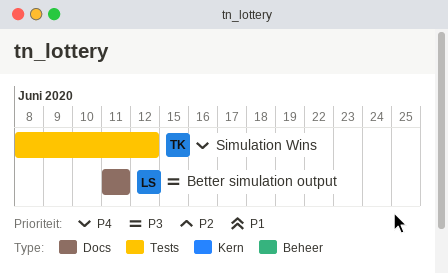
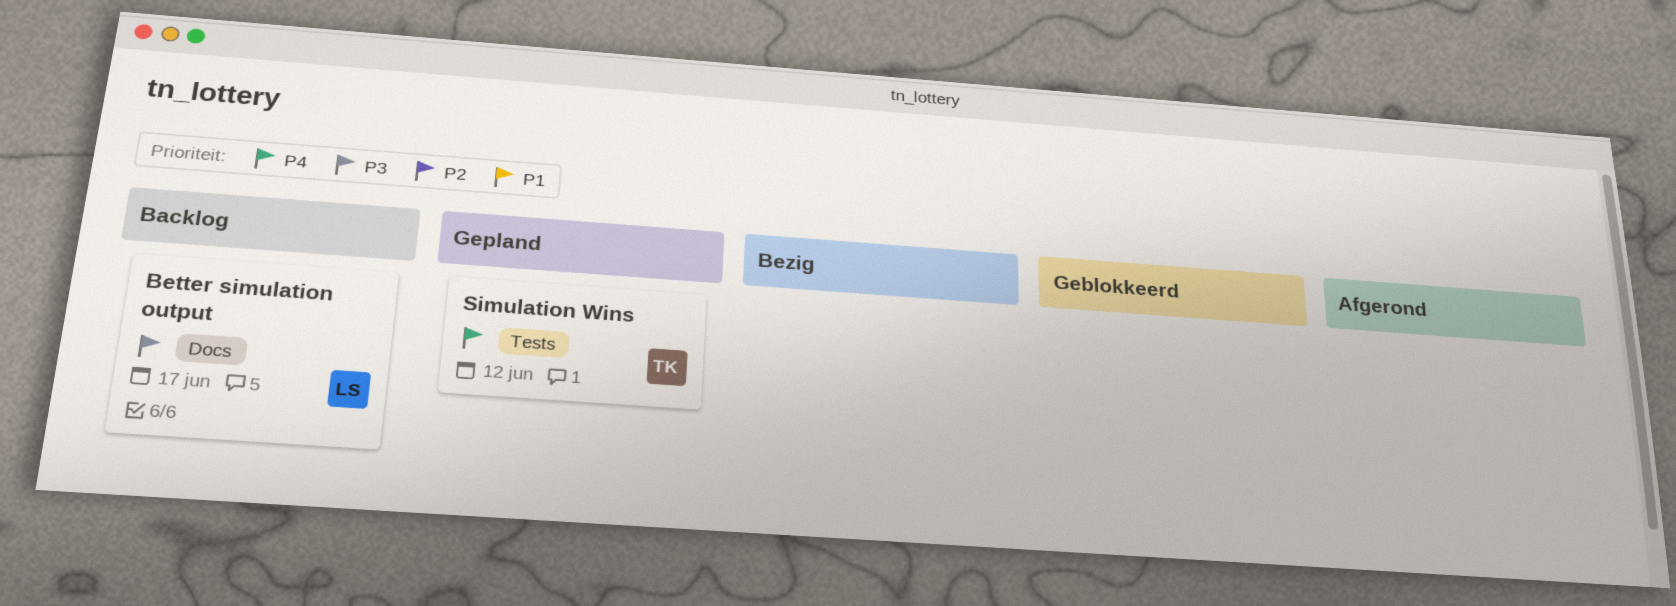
Better simulation output, due: Jun 11 -> Jun 17

